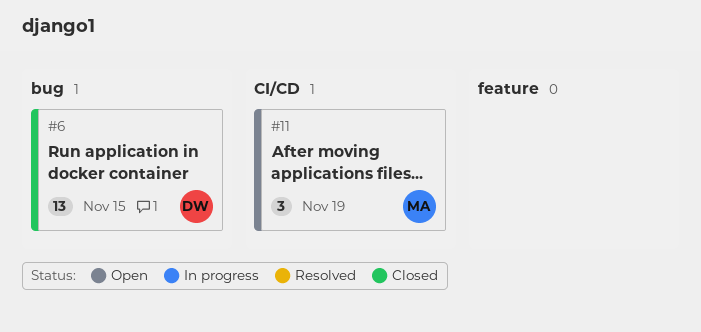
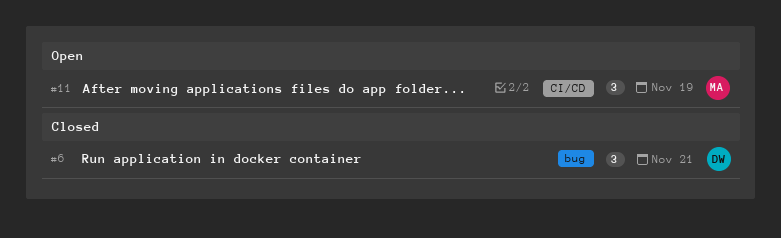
#6, estimate: 13 -> 3
#6, due: Nov 15 -> Nov 21

